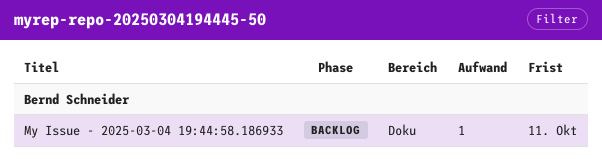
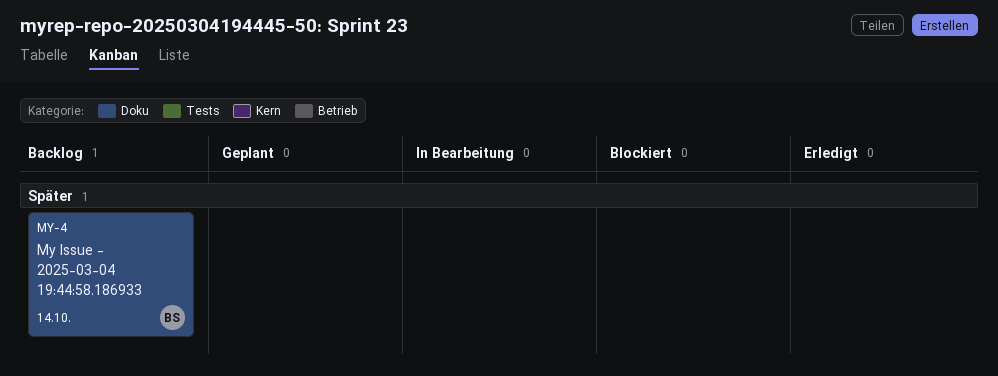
My Issue - 2025-03-04 19:44:58.186933, due: Oct 11 -> Oct 14

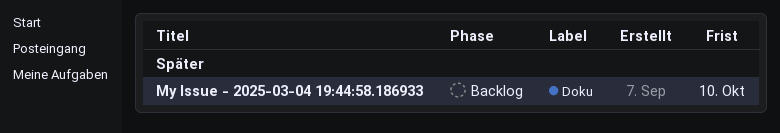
My Issue - 2025-03-04 19:44:58.186933, due: Oct 14 -> Oct 10

